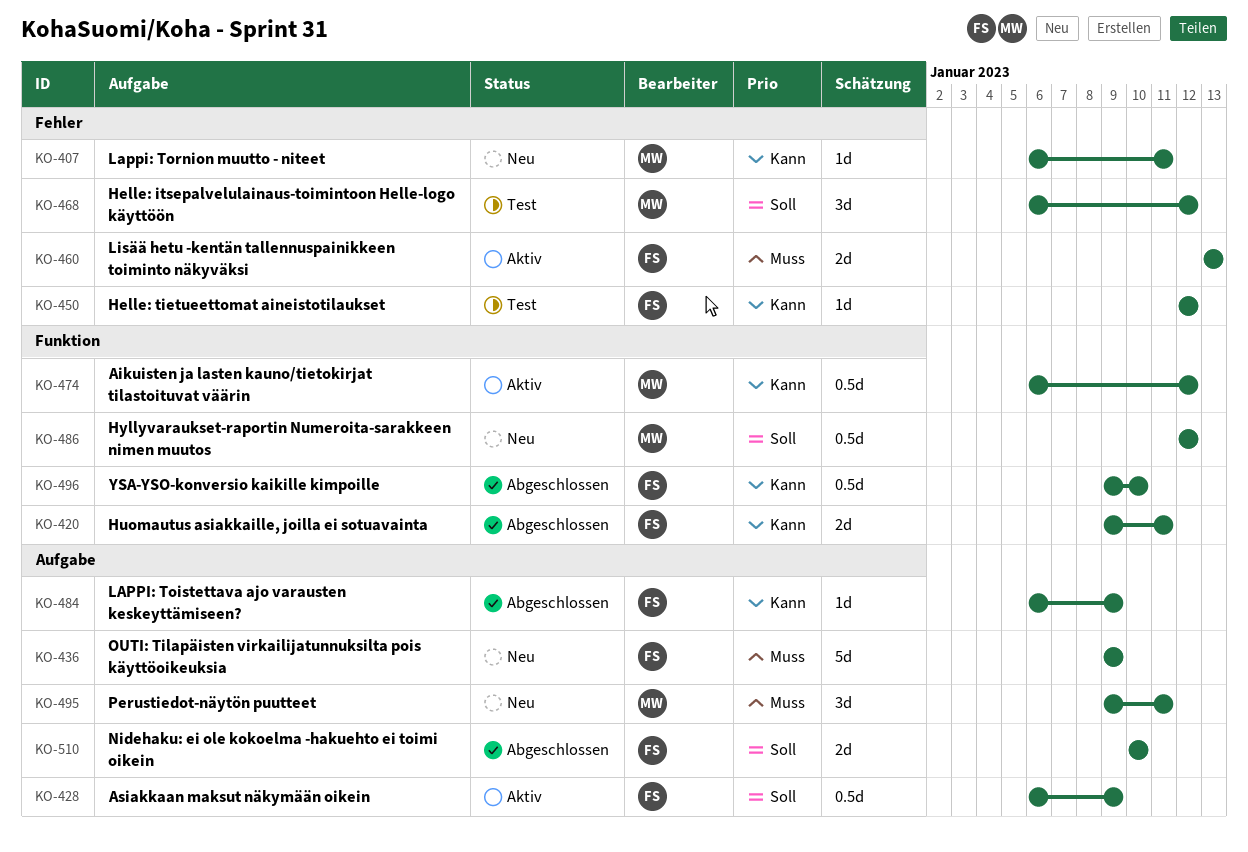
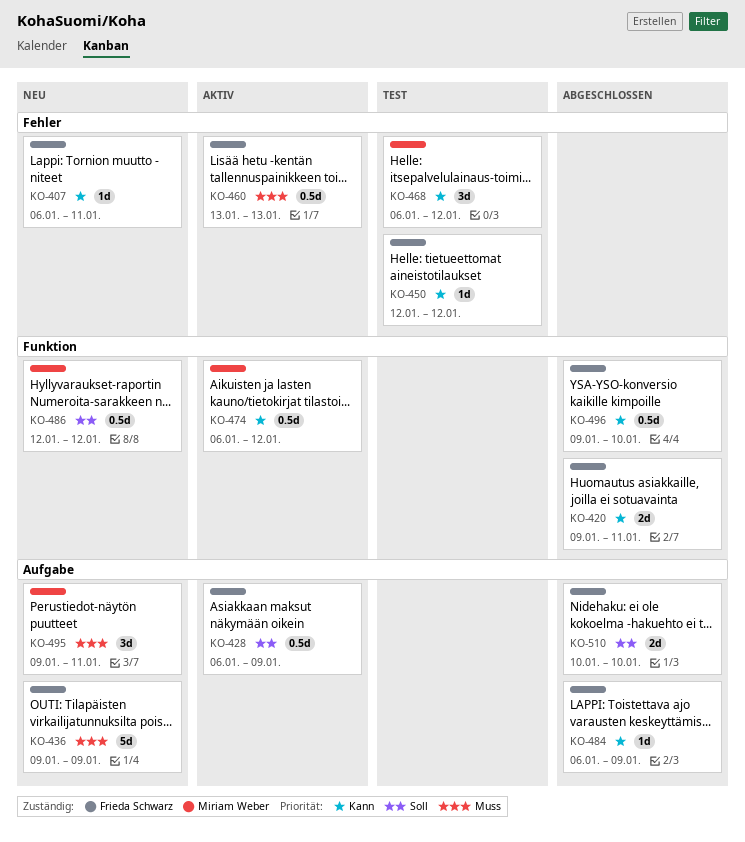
KO-407, owner: Miriam Weber -> Frieda Schwarz
KO-460, estimate: 2d -> 0.5d
KO-468, priority: Soll -> Kann

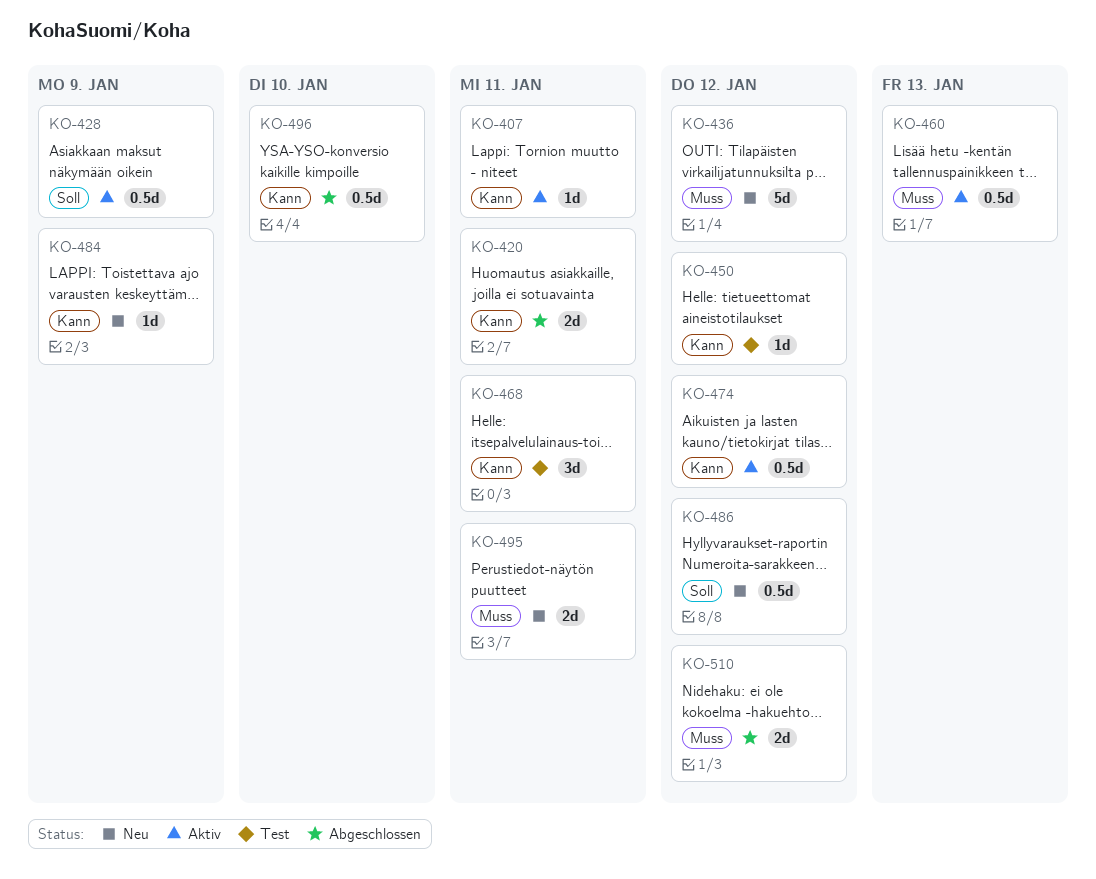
KO-407, status: Neu -> Aktiv
KO-436, due: Jan 9 -> Jan 12
KO-468, due: Jan 12 -> Jan 11
KO-484, status: Abgeschlossen -> Neu
KO-495, estimate: 3d -> 2d
KO-510, priority: Soll -> Muss
KO-510, due: Jan 10 -> Jan 12

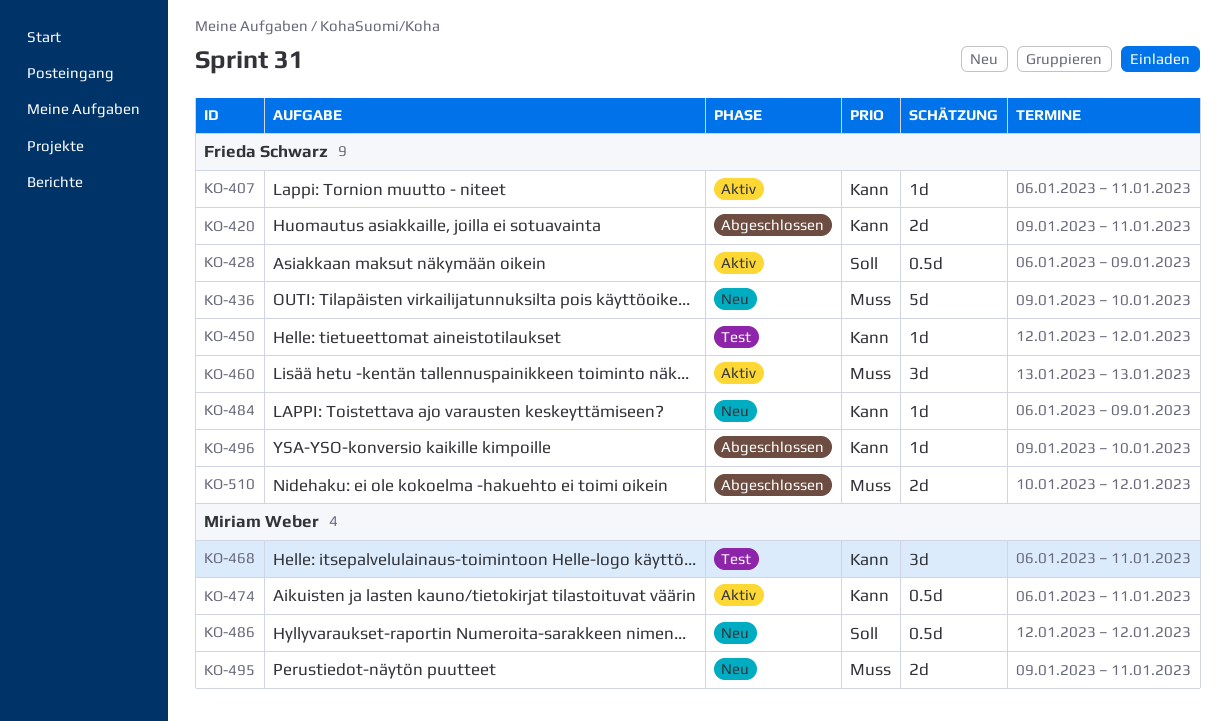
KO-436, due: Jan 12 -> Jan 10
KO-460, estimate: 0.5d -> 3d
KO-474, due: Jan 12 -> Jan 11
KO-496, estimate: 0.5d -> 1d

